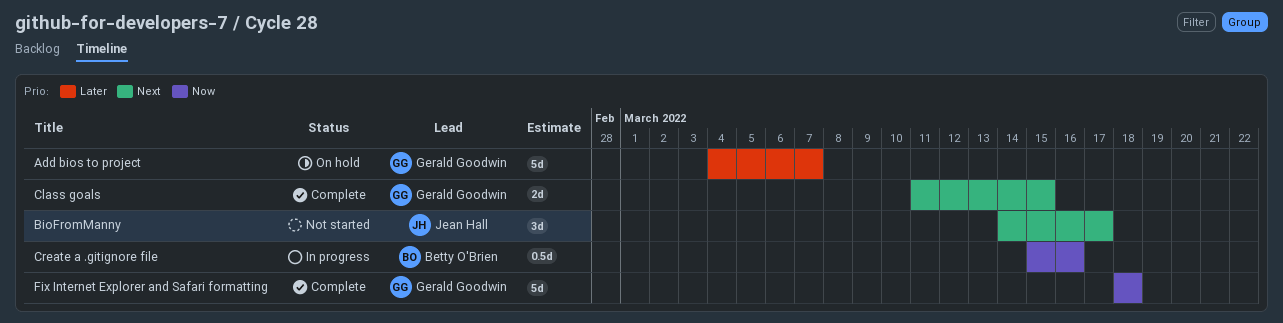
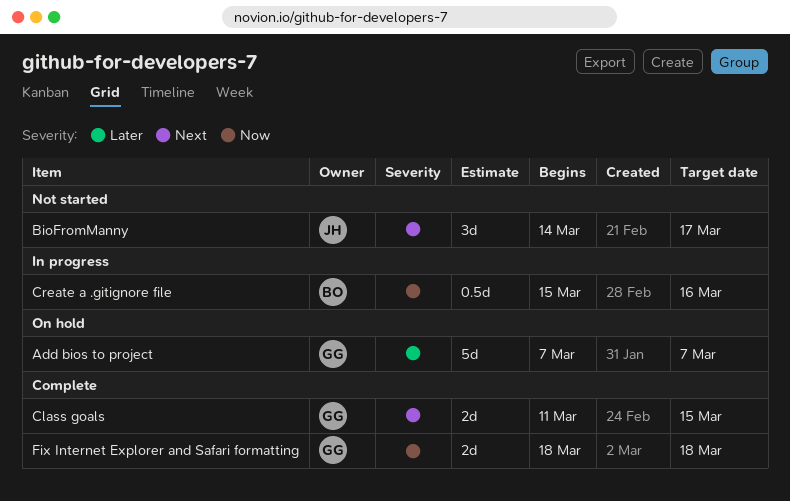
Add bios to project, start: Mar 4 -> Mar 7
Fix Internet Explorer and Safari formatting, estimate: 5d -> 2d

